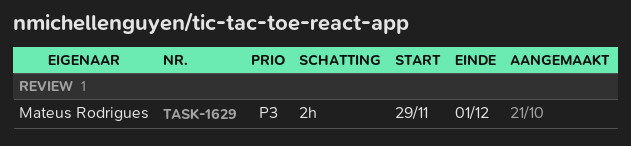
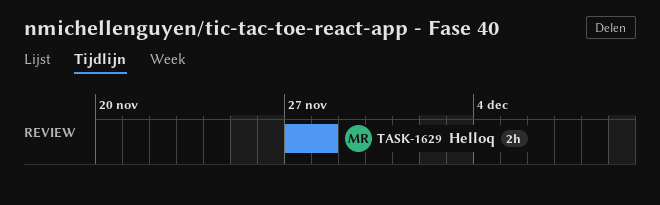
TASK-1629, start: Nov 29 -> Nov 27
TASK-1629, due: Dec 1 -> Nov 28

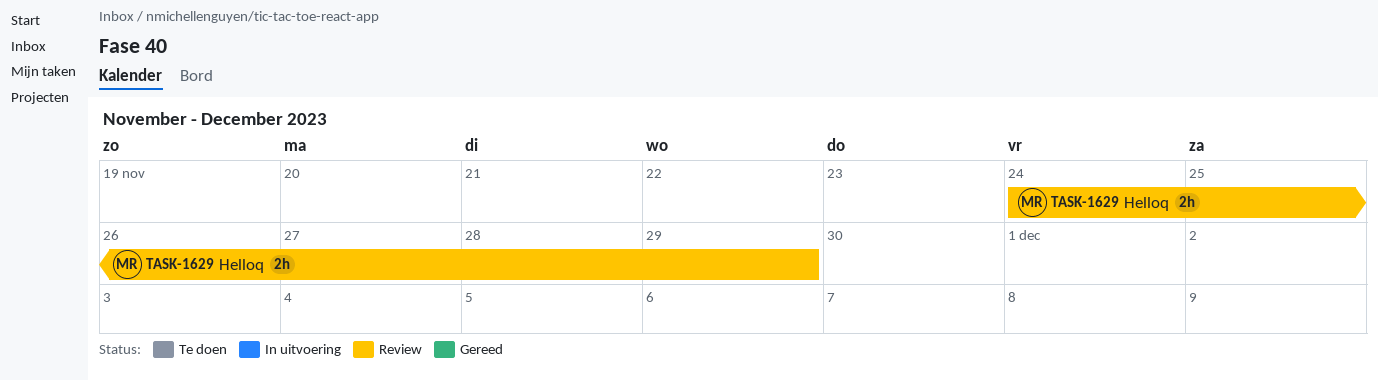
TASK-1629, start: Nov 27 -> Nov 24
TASK-1629, due: Nov 28 -> Nov 29

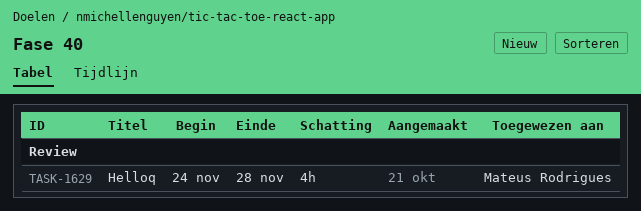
TASK-1629, estimate: 2h -> 4h
TASK-1629, due: Nov 29 -> Nov 28

